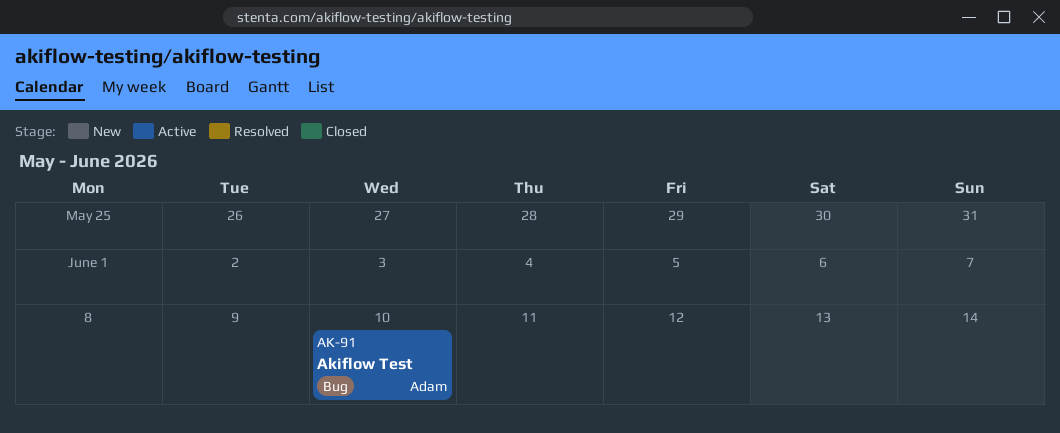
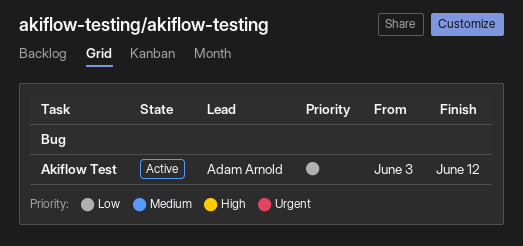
Akiflow Test, due: Jun 10 -> Jun 12

